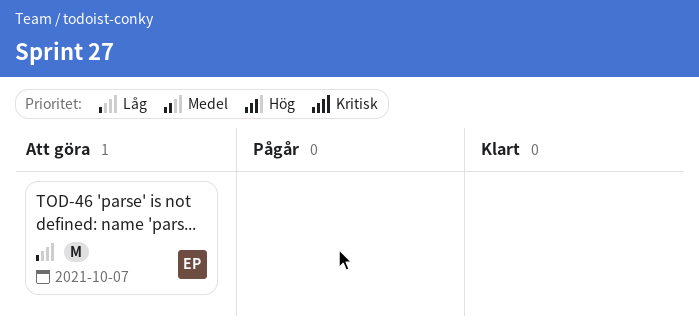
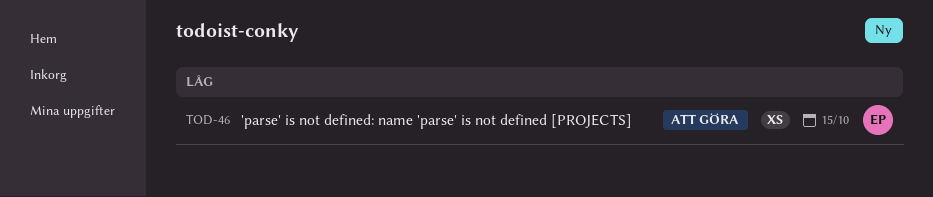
TOD-46, estimate: M -> XS
TOD-46, due: Oct 7 -> Oct 15

